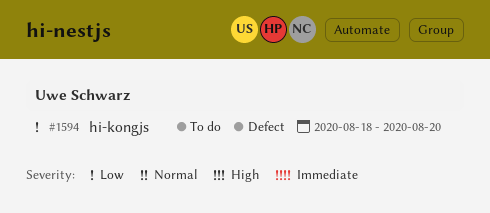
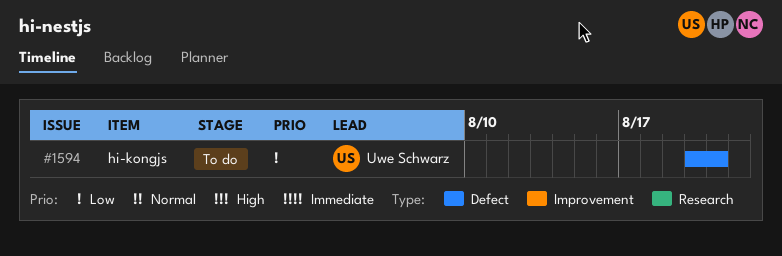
#1594, start: Aug 18 -> Aug 20
#1594, due: Aug 20 -> Aug 21

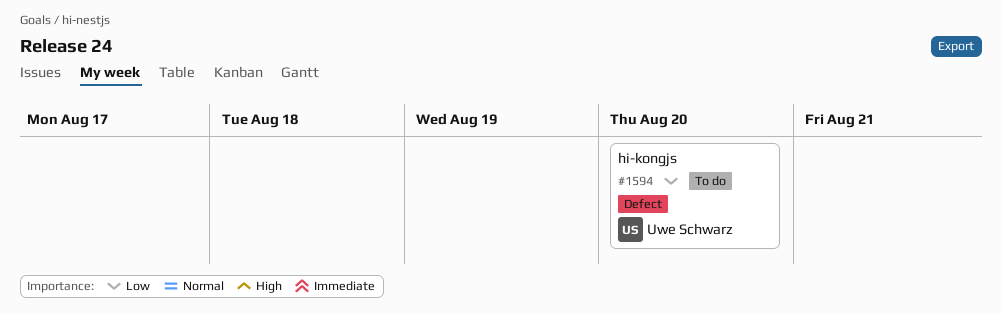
#1594, due: Aug 21 -> Aug 20

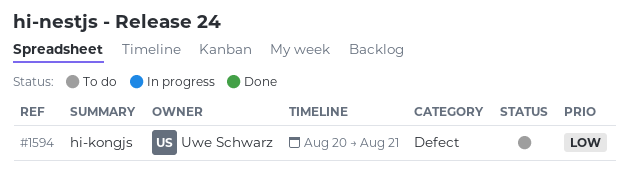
#1594, due: Aug 20 -> Aug 21

